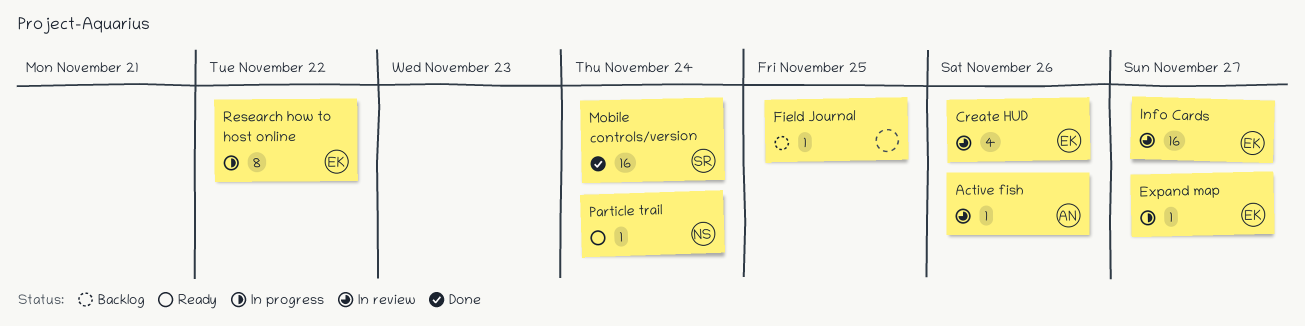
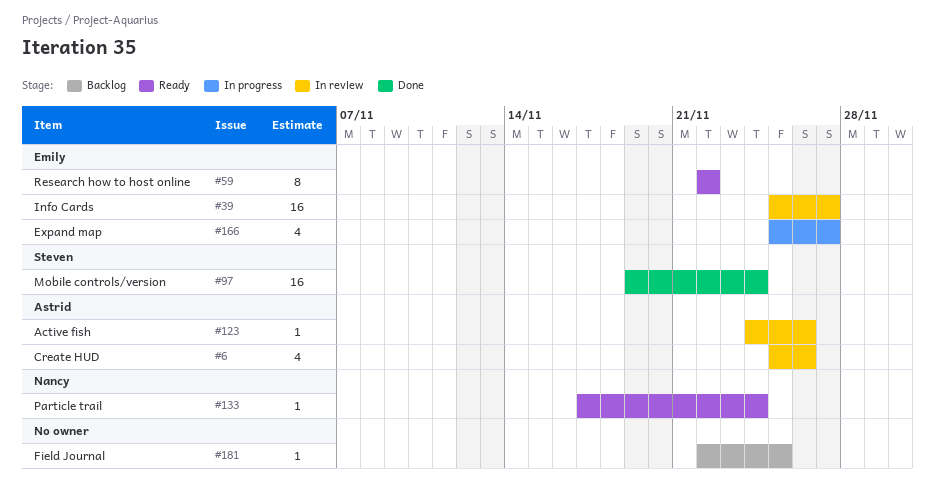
Create HUD, owner: Emily -> Astrid
Expand map, estimate: 1 -> 4
Research how to host online, status: In progress -> Ready

